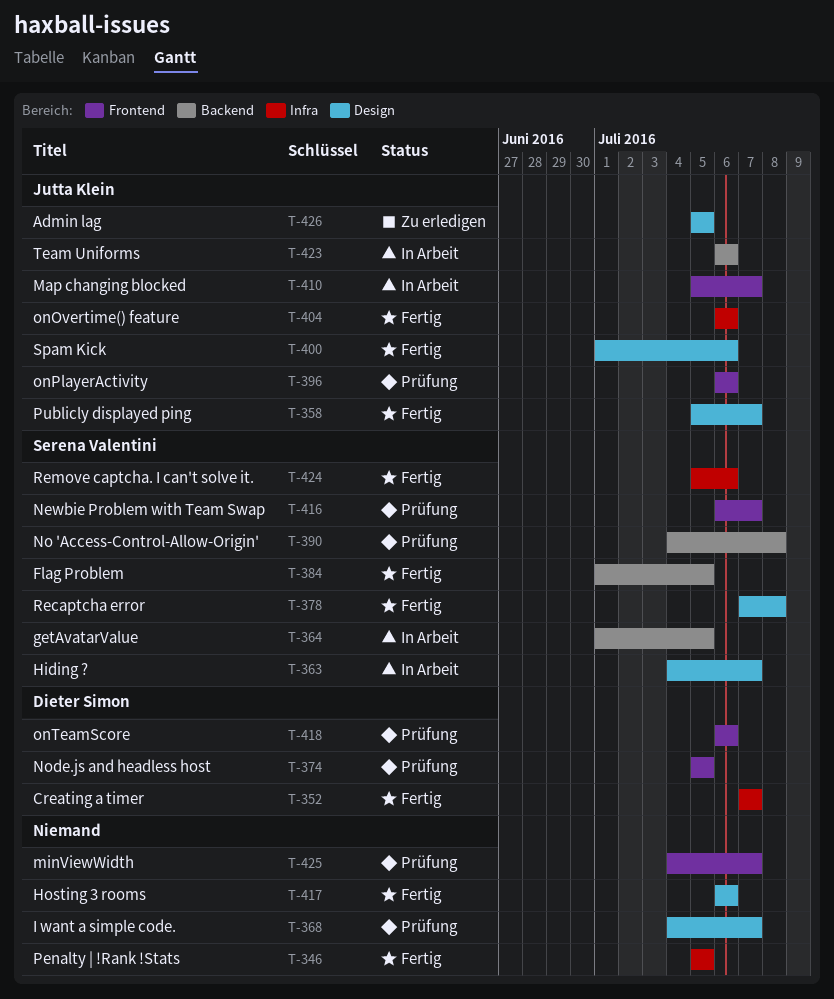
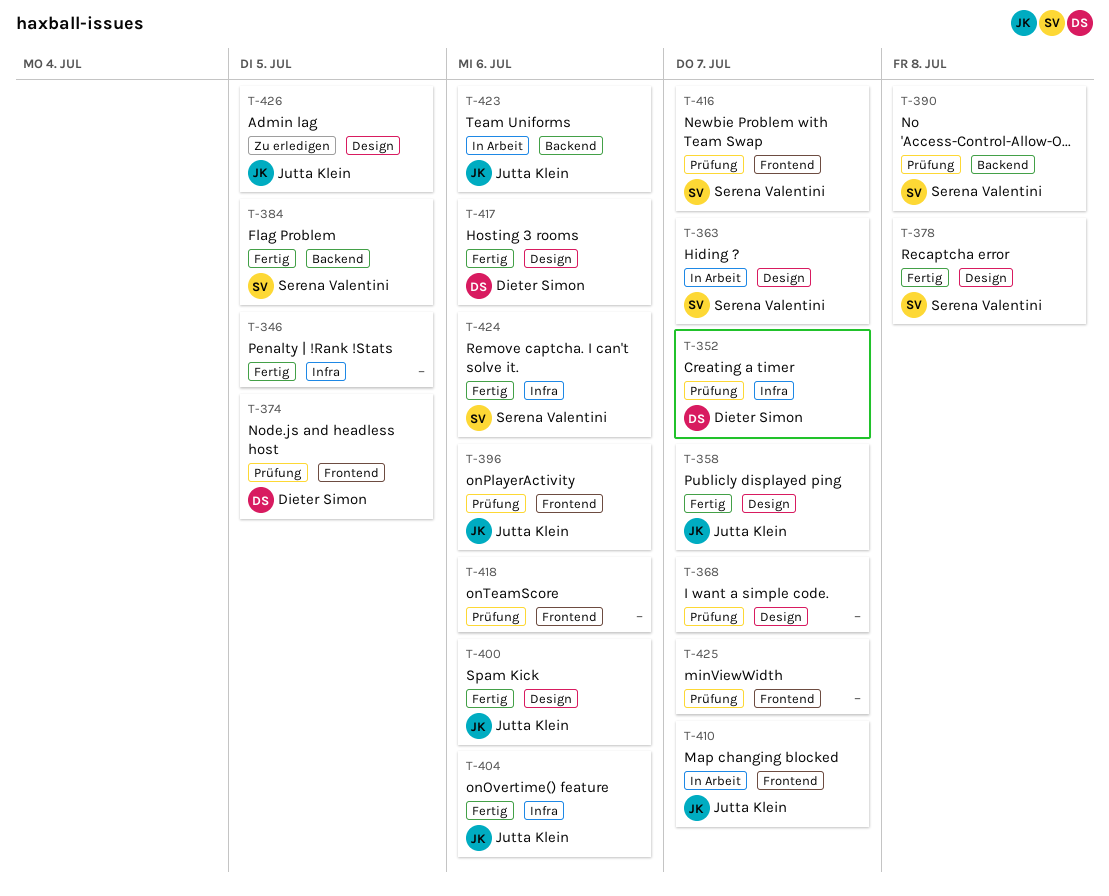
T-352, status: Fertig -> Prüfung
T-364: present -> none
T-417, owner: none -> Dieter Simon
T-418, owner: Dieter Simon -> none

